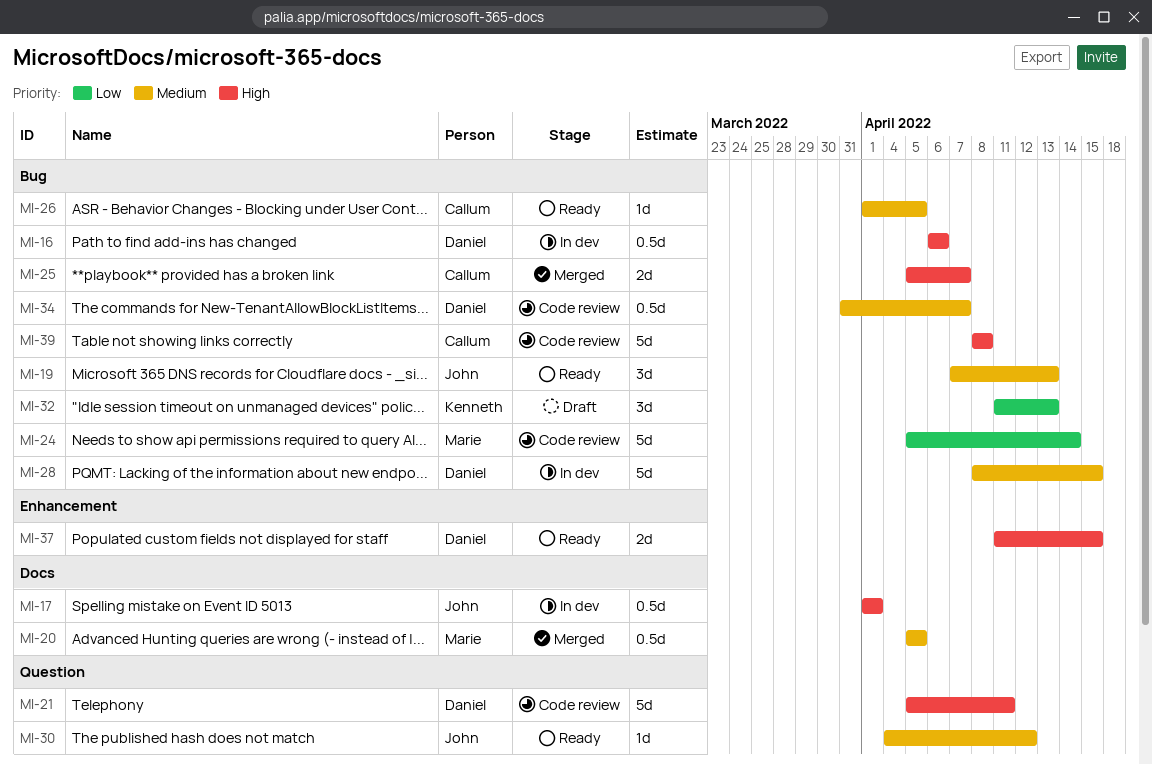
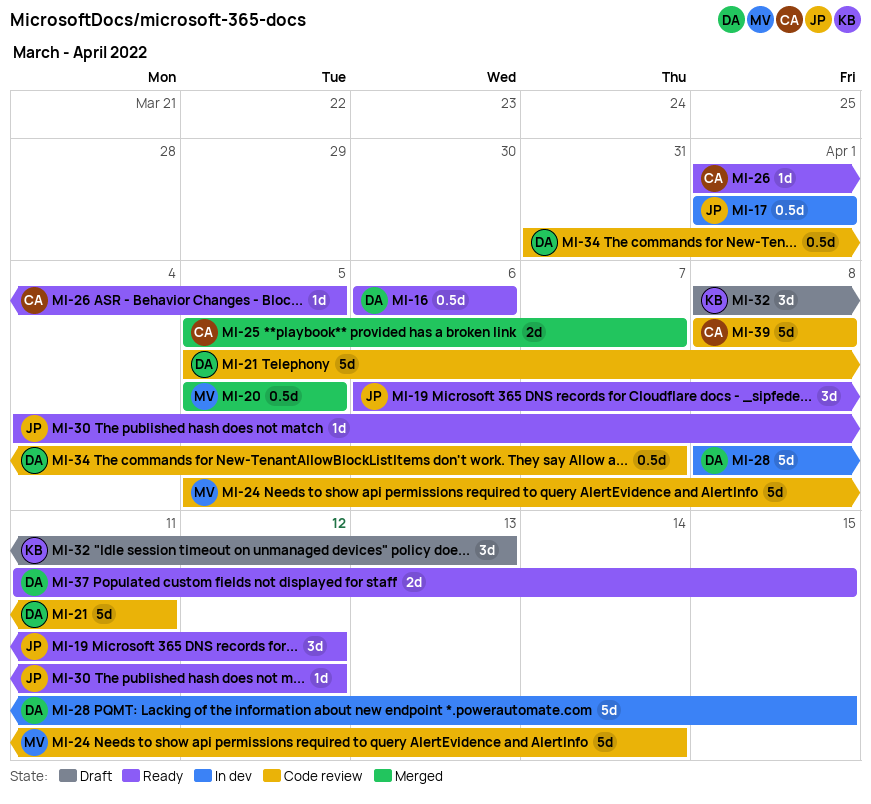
MI-16, status: In dev -> Ready
MI-19, start: Apr 7 -> Apr 6
MI-19, due: Apr 13 -> Apr 12
MI-32, start: Apr 11 -> Apr 8

